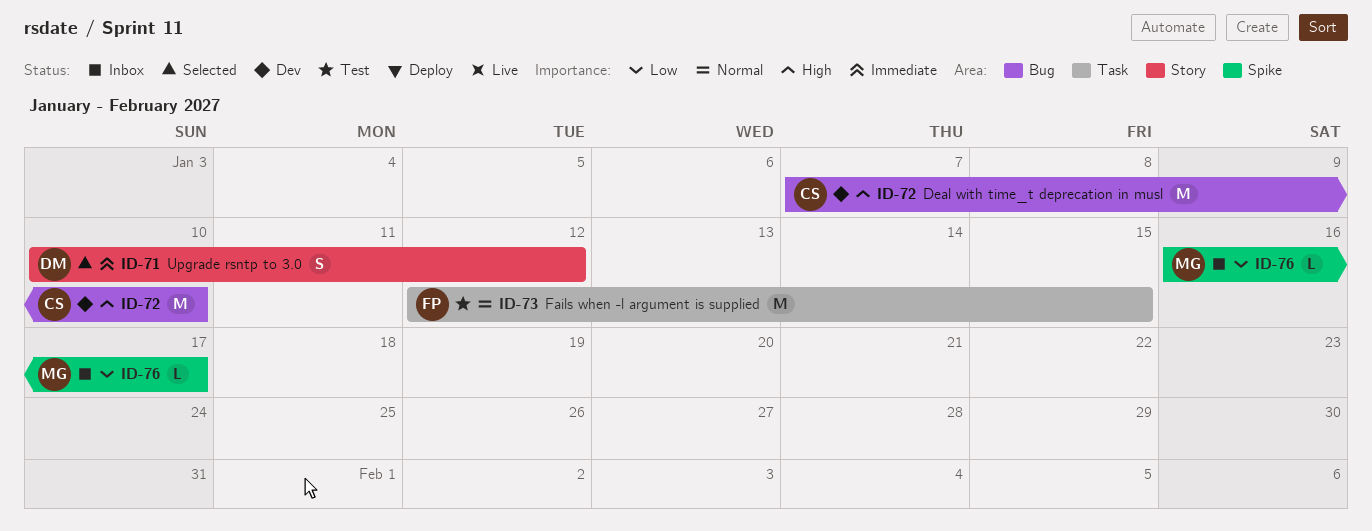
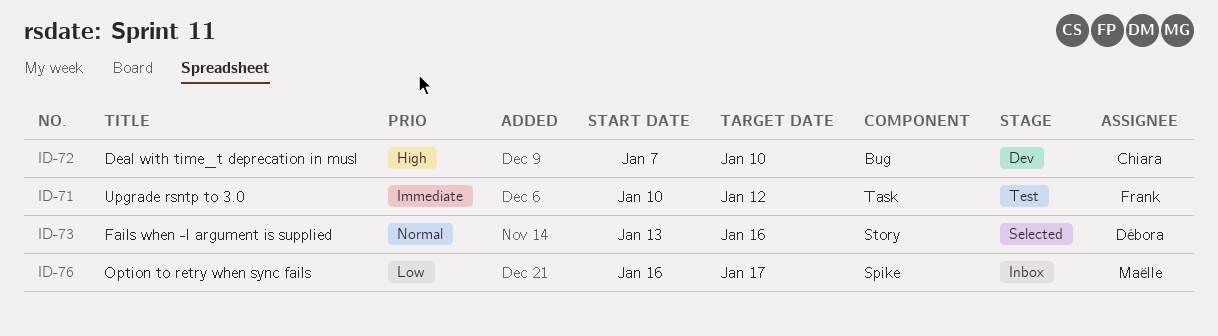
ID-71, status: Selected -> Test
ID-71, owner: Débora -> Frank
ID-71, label: Story -> Task
ID-73, status: Test -> Selected
ID-73, owner: Frank -> Débora
ID-73, label: Task -> Story
ID-73, start: Jan 12 -> Jan 13
ID-73, due: Jan 15 -> Jan 16

